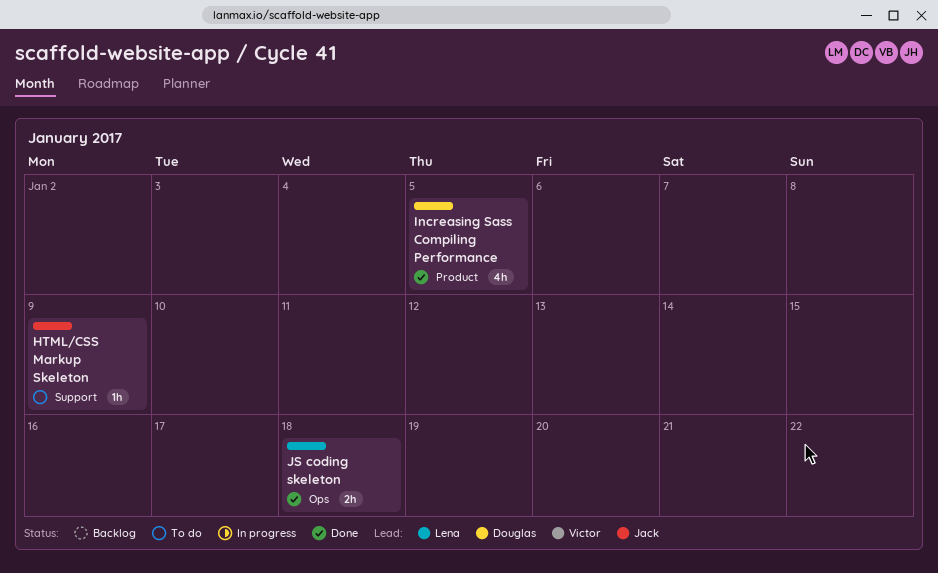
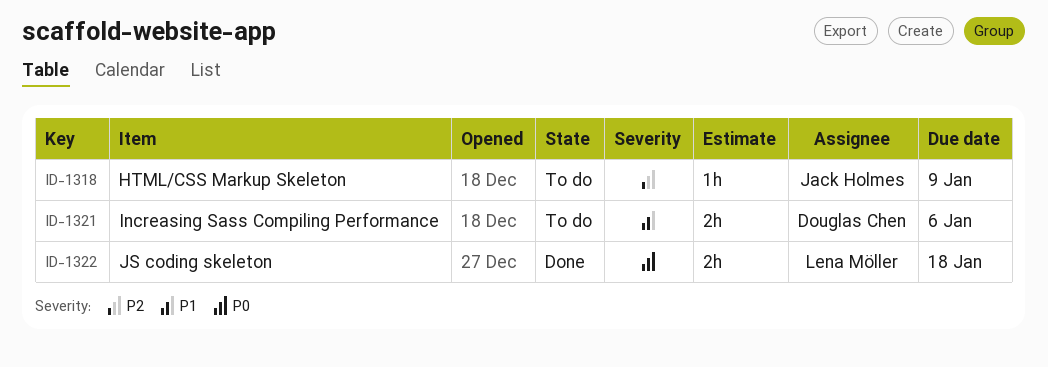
Increasing Sass Compiling Performance, status: Done -> To do
Increasing Sass Compiling Performance, estimate: 4h -> 2h
Increasing Sass Compiling Performance, due: Jan 5 -> Jan 6

